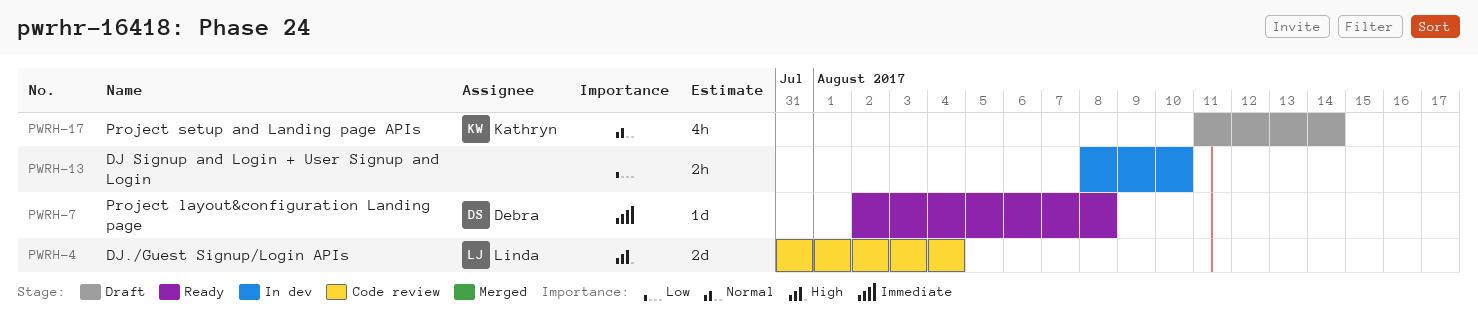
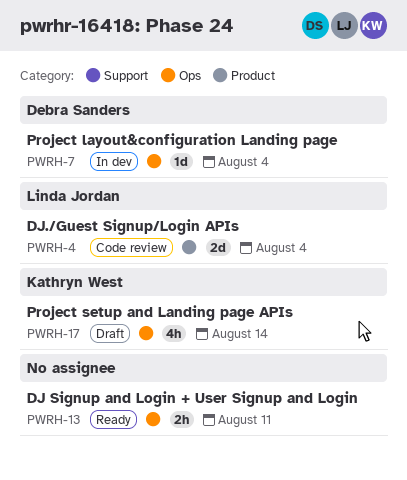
PWRH-7, status: Ready -> In dev
PWRH-7, due: Aug 8 -> Aug 4
PWRH-13, status: In dev -> Ready
PWRH-13, due: Aug 10 -> Aug 11

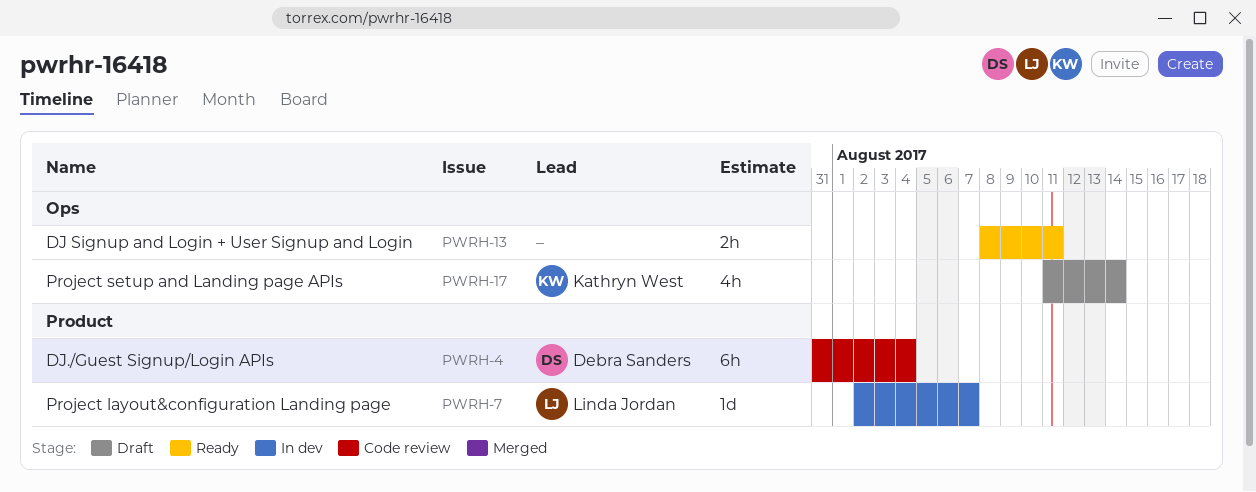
PWRH-4, owner: Linda Jordan -> Debra Sanders
PWRH-4, estimate: 2d -> 6h
PWRH-7, owner: Debra Sanders -> Linda Jordan
PWRH-7, label: Ops -> Product
PWRH-7, due: Aug 4 -> Aug 7

